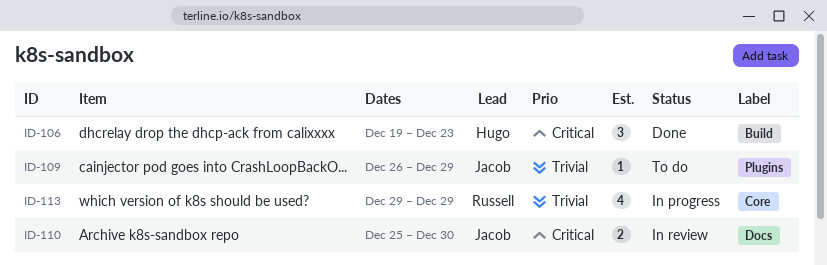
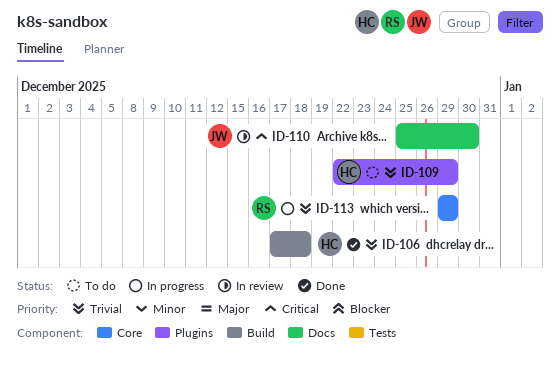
ID-106, priority: Critical -> Trivial
ID-106, start: Dec 19 -> Dec 17
ID-106, due: Dec 23 -> Dec 18
ID-109, owner: Jacob -> Hugo
ID-109, start: Dec 26 -> Dec 22

